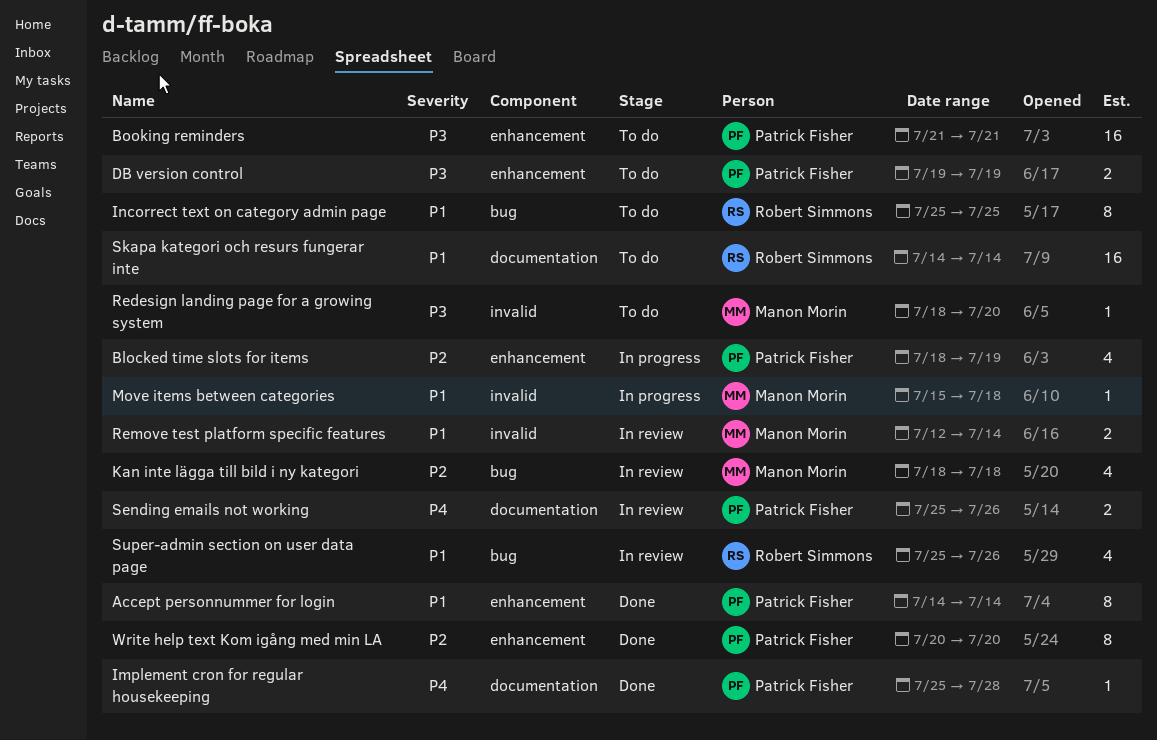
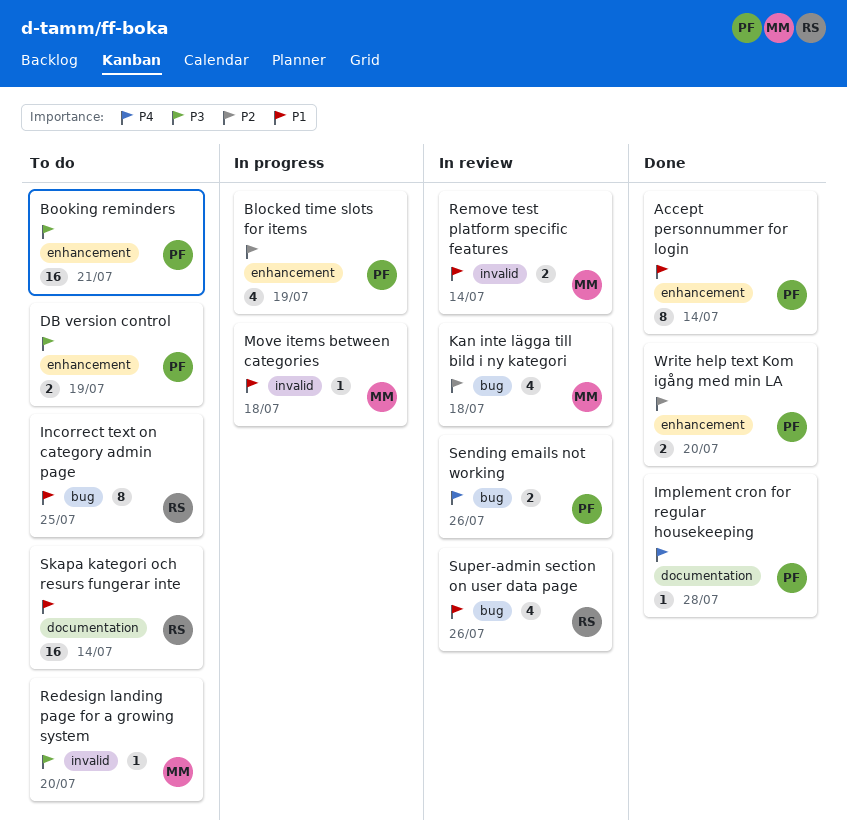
Sending emails not working, label: documentation -> bug
Write help text Kom igång med min LA, estimate: 8 -> 2

